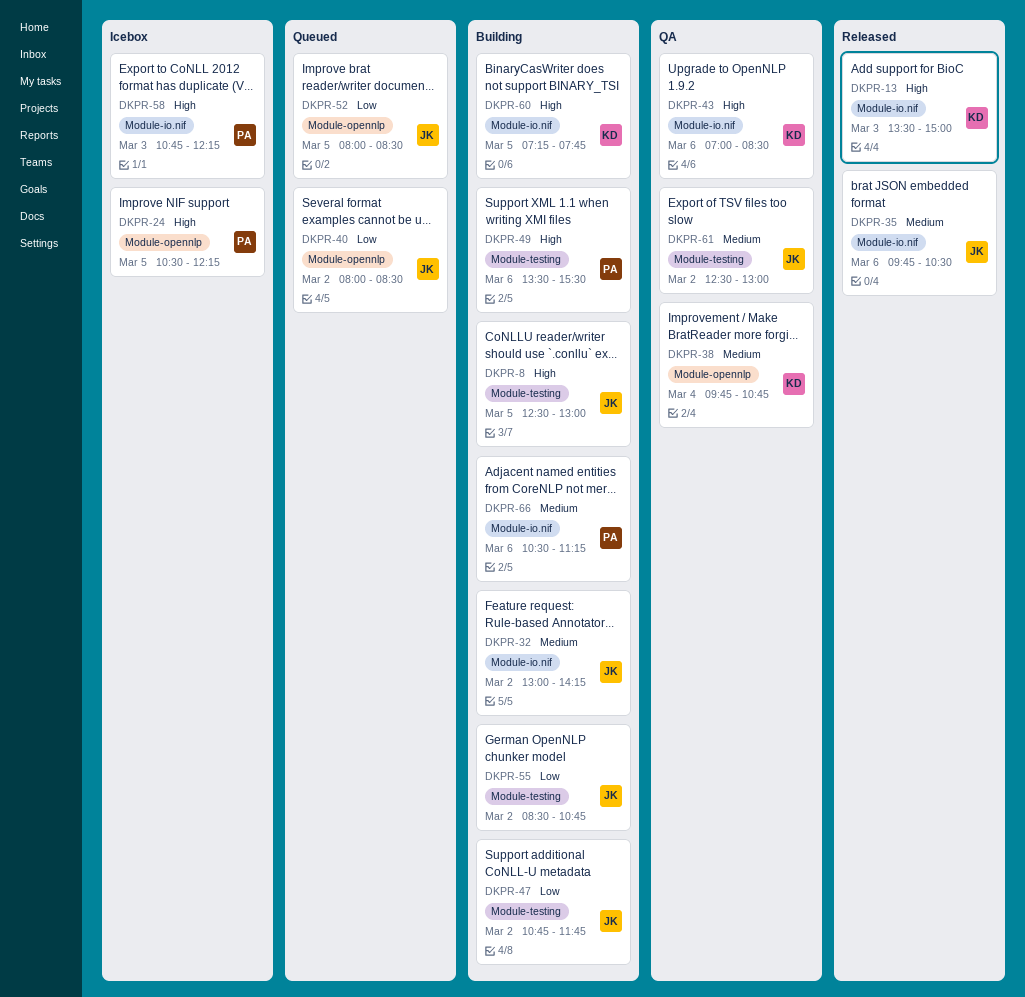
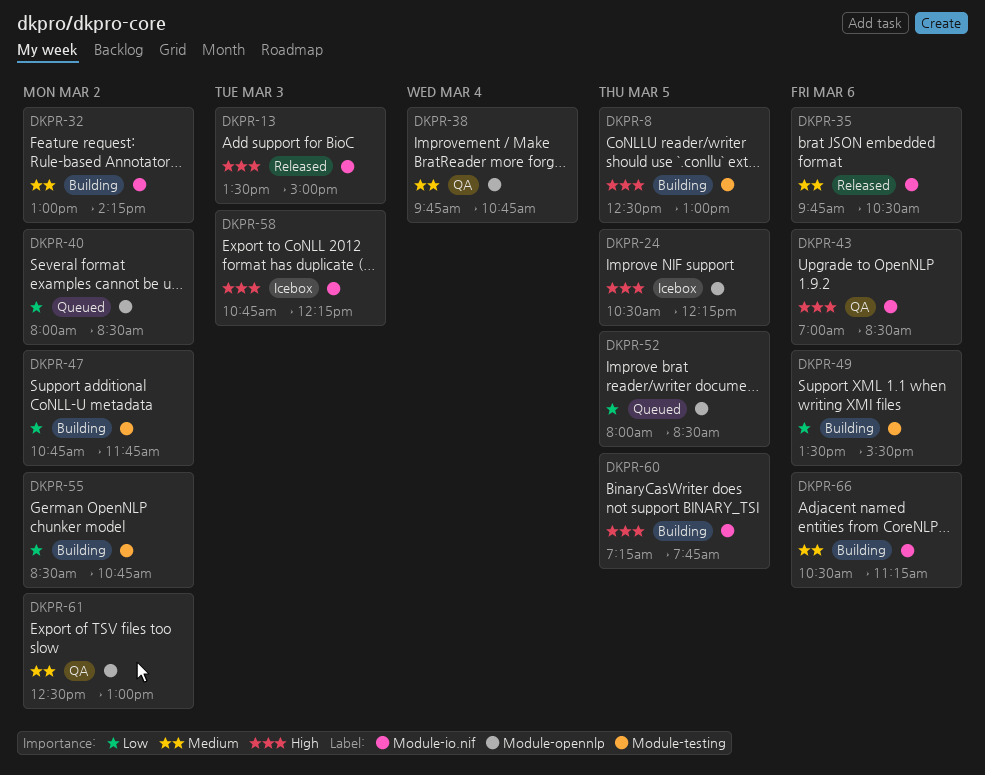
DKPR-49, priority: High -> Low
DKPR-61, label: Module-testing -> Module-opennlp

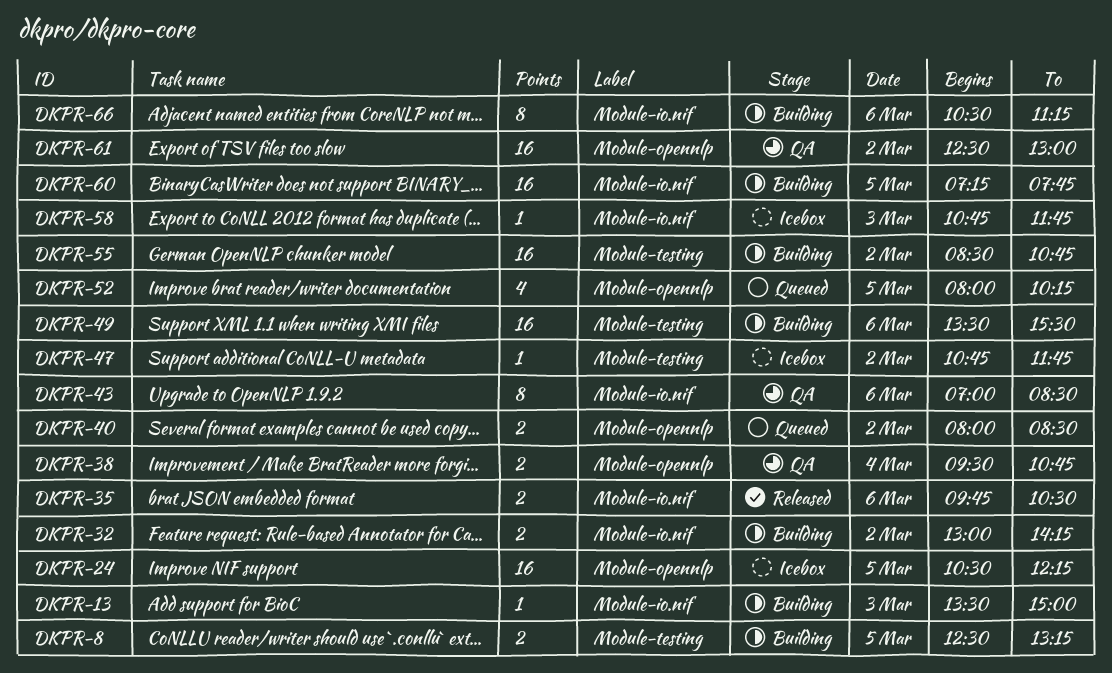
DKPR-8, ends: 13:00 -> 13:15
DKPR-13, status: Released -> Building
DKPR-38, begins: 09:45 -> 09:30
DKPR-47, status: Building -> Icebox
DKPR-52, ends: 08:30 -> 10:15
DKPR-58, ends: 12:15 -> 11:45

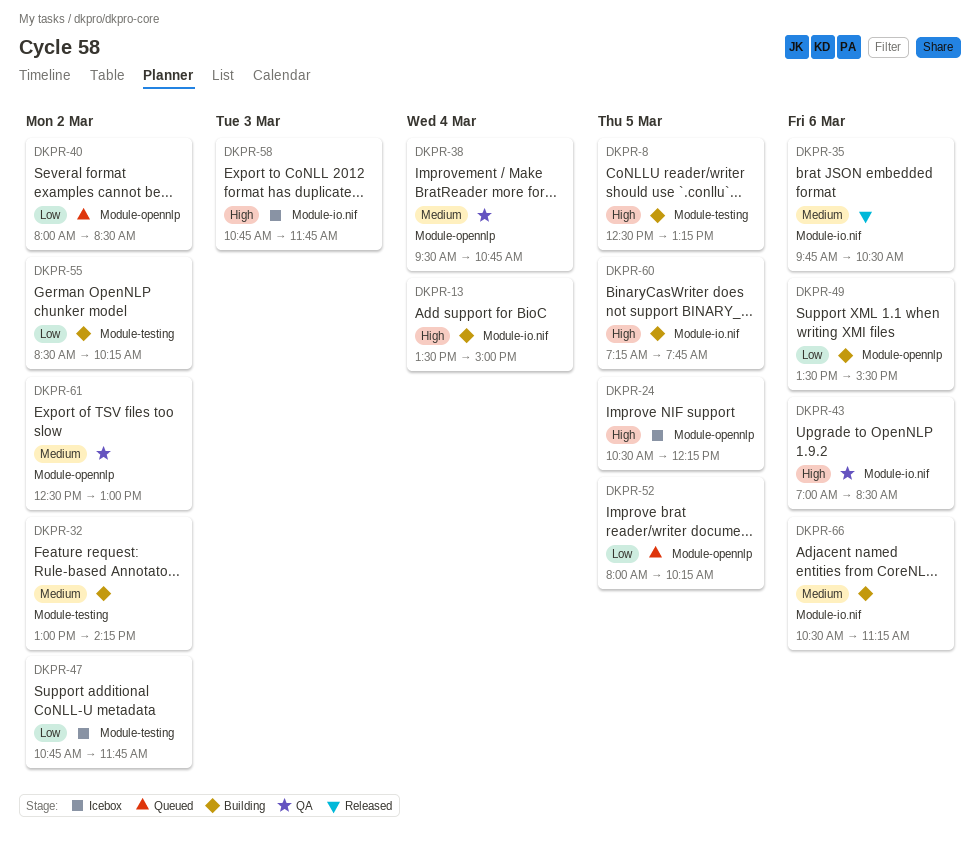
DKPR-13, day: Mar 3 -> Mar 4
DKPR-32, label: Module-io.nif -> Module-testing
DKPR-49, label: Module-testing -> Module-opennlp
DKPR-55, ends: 10:45 -> 10:15

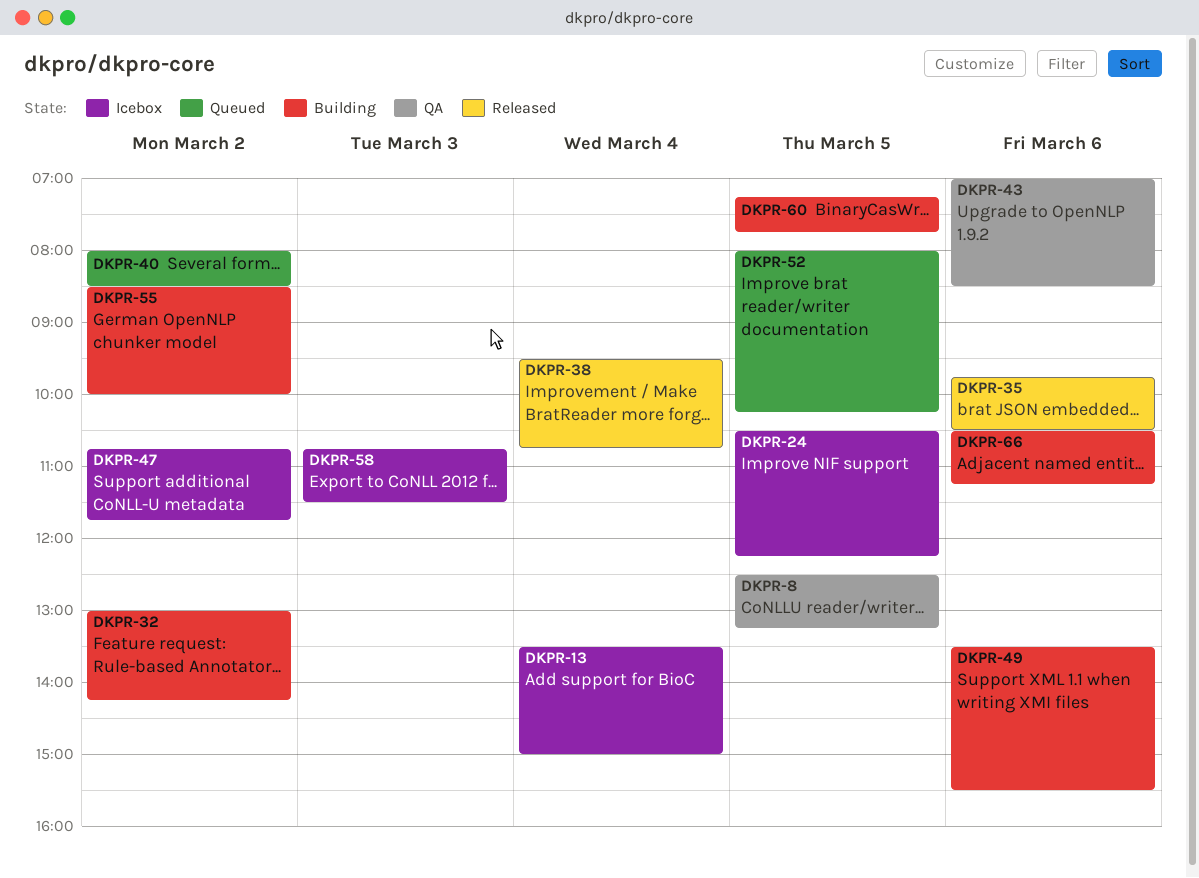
DKPR-8, status: Building -> QA
DKPR-13, status: Building -> Icebox
DKPR-38, status: QA -> Released
DKPR-55, ends: 10:15 -> 10:00
DKPR-58, ends: 11:45 -> 11:30
DKPR-61: present -> none

